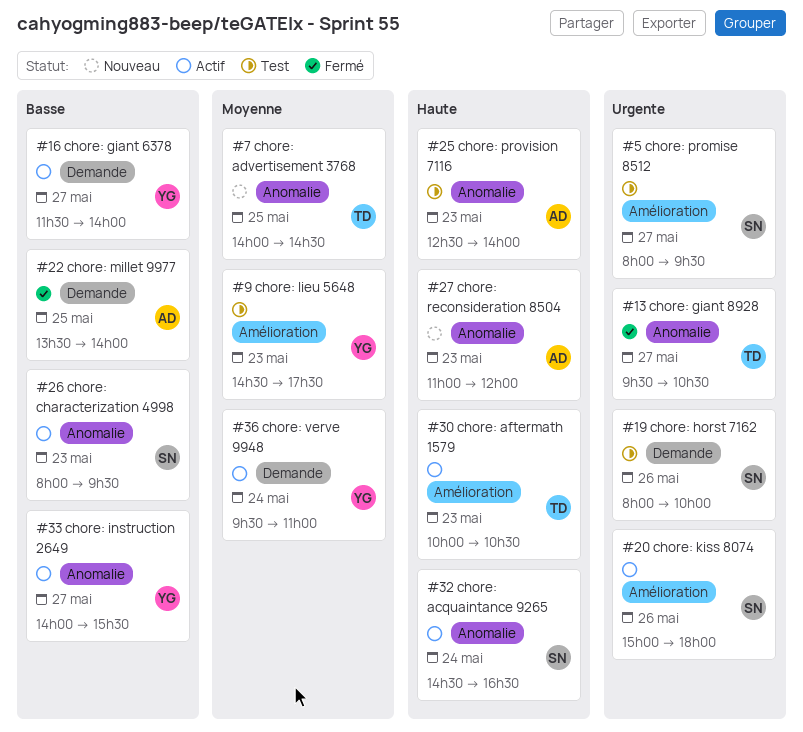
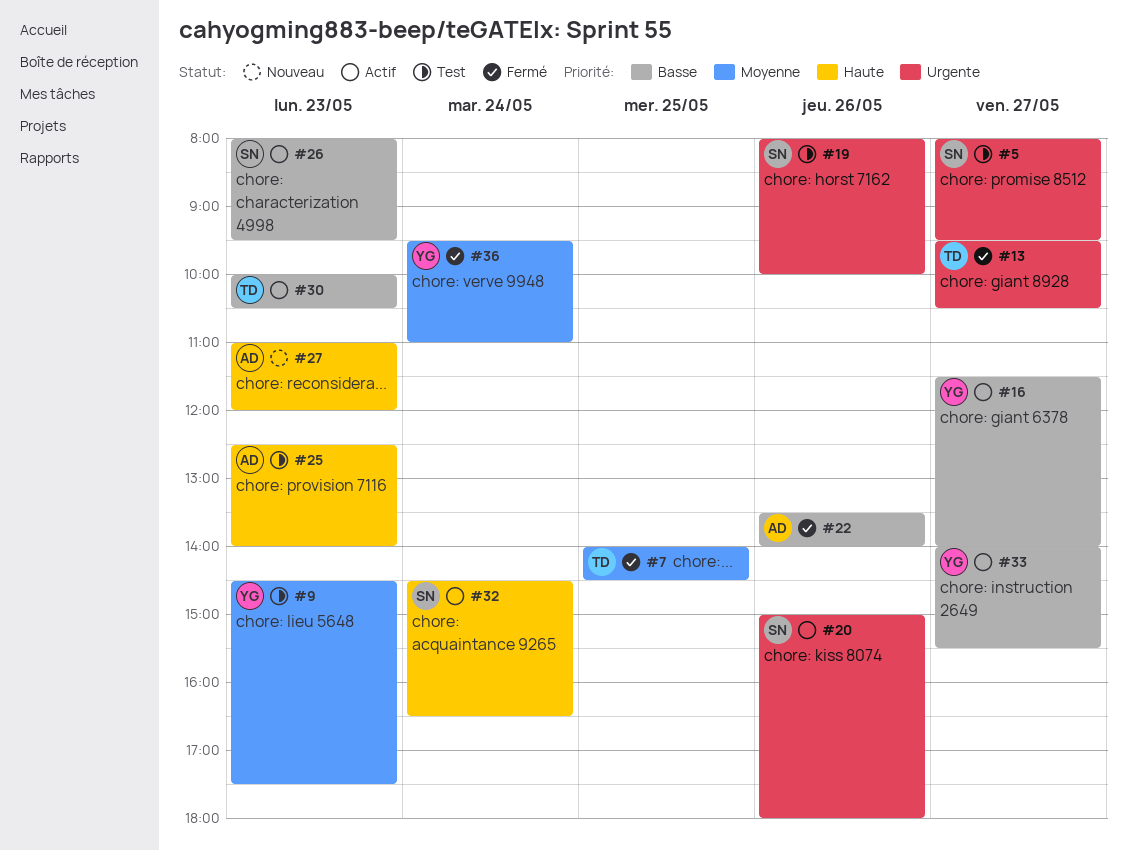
#7, status: Nouveau -> Fermé
#22, day: May 25 -> May 26
#30, priority: Haute -> Basse
#36, status: Actif -> Fermé

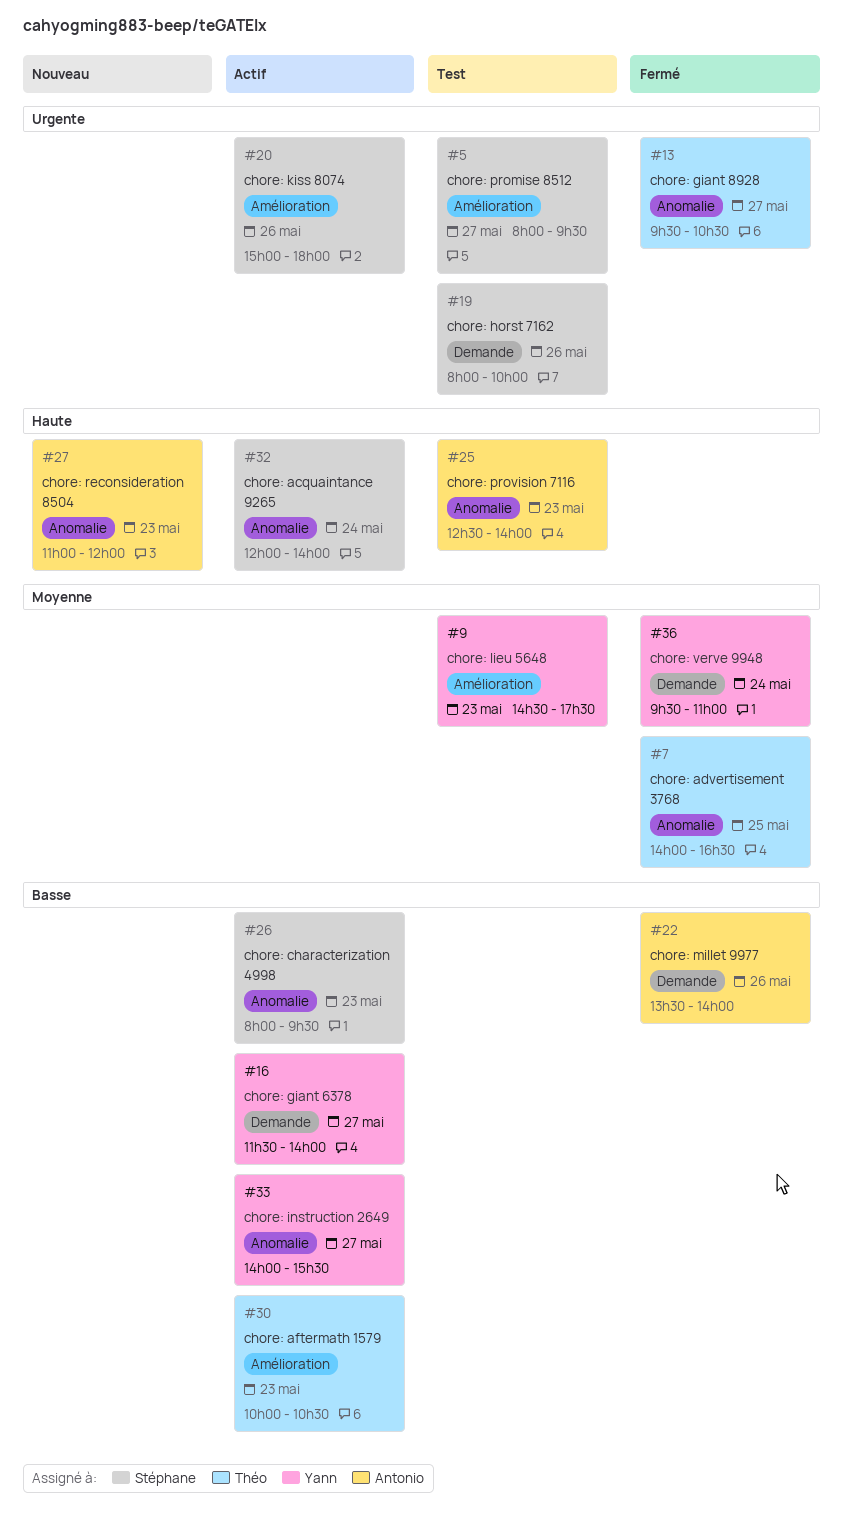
#7, ends: 14:30 -> 16:30
#32, begins: 14:30 -> 12:00
#32, ends: 16:30 -> 14:00

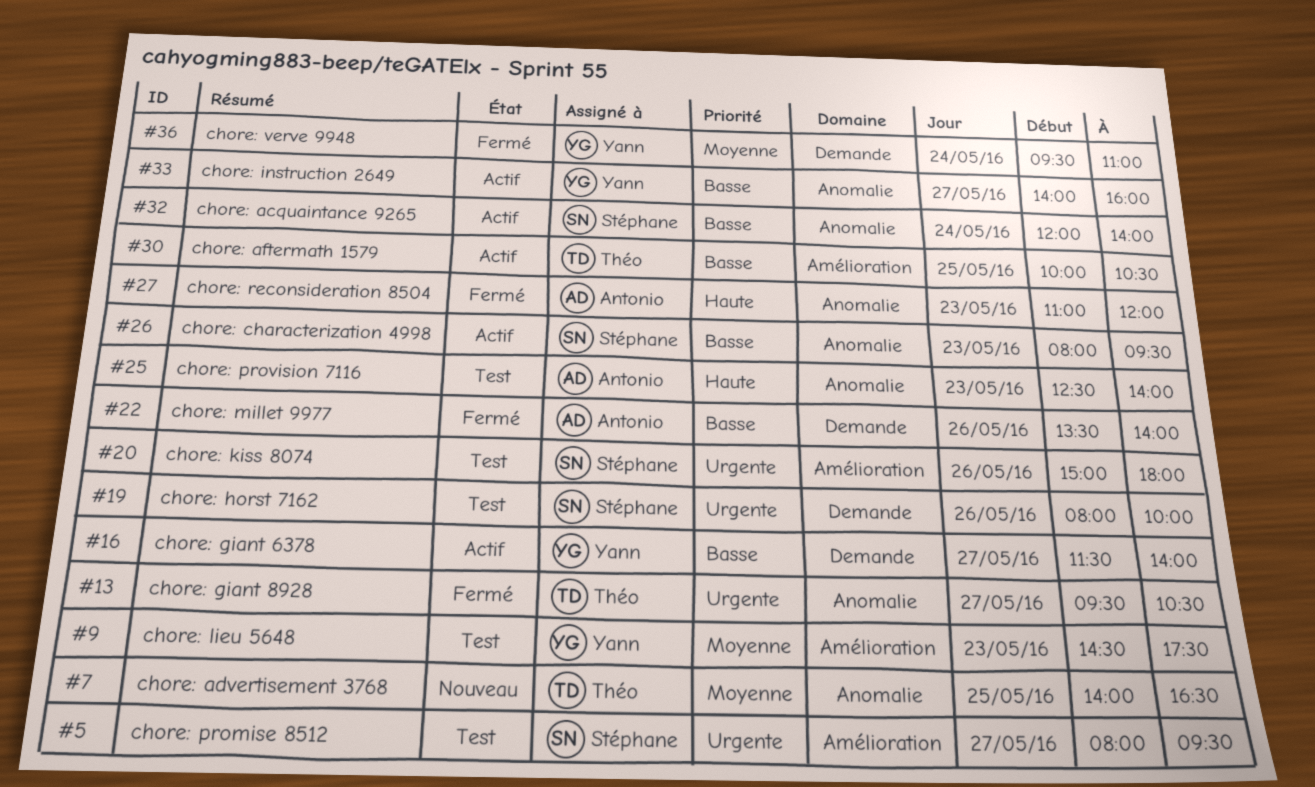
#7, status: Fermé -> Nouveau
#20, status: Actif -> Test
#27, status: Nouveau -> Fermé
#30, day: May 23 -> May 25
#32, priority: Haute -> Basse
#33, ends: 15:30 -> 16:00

